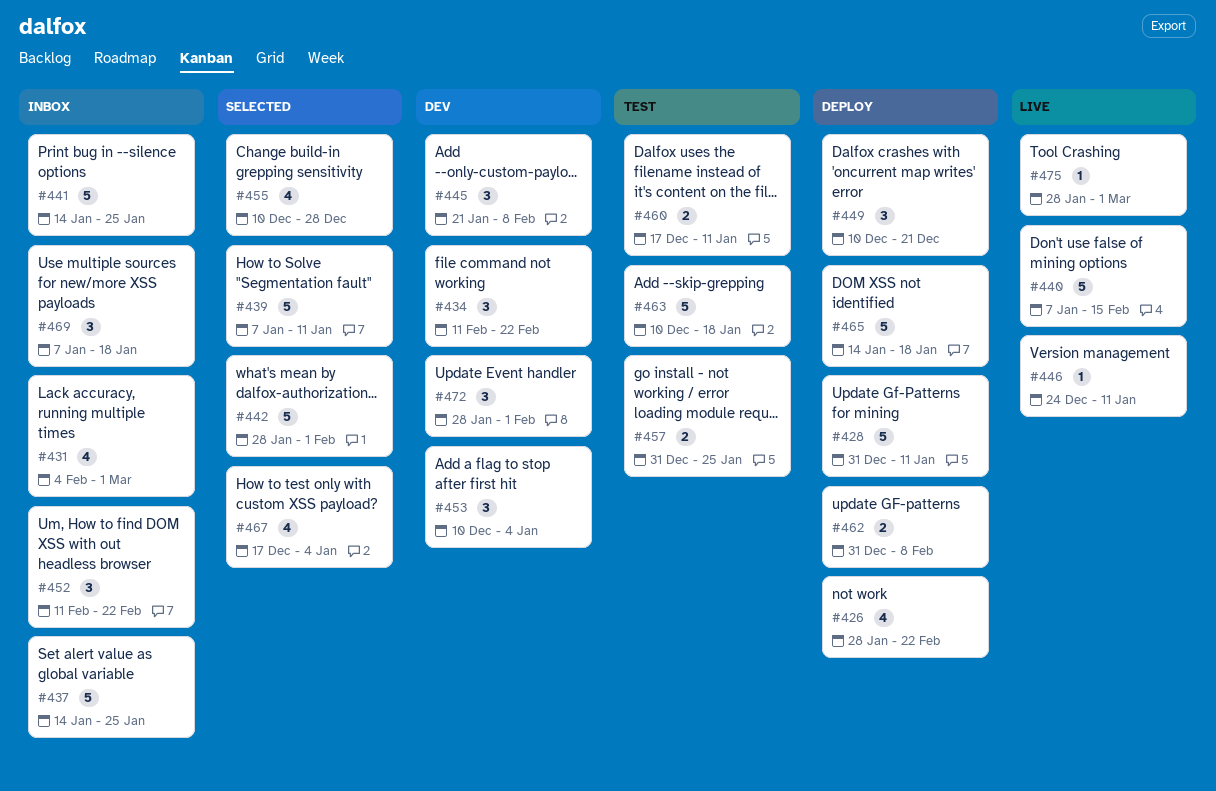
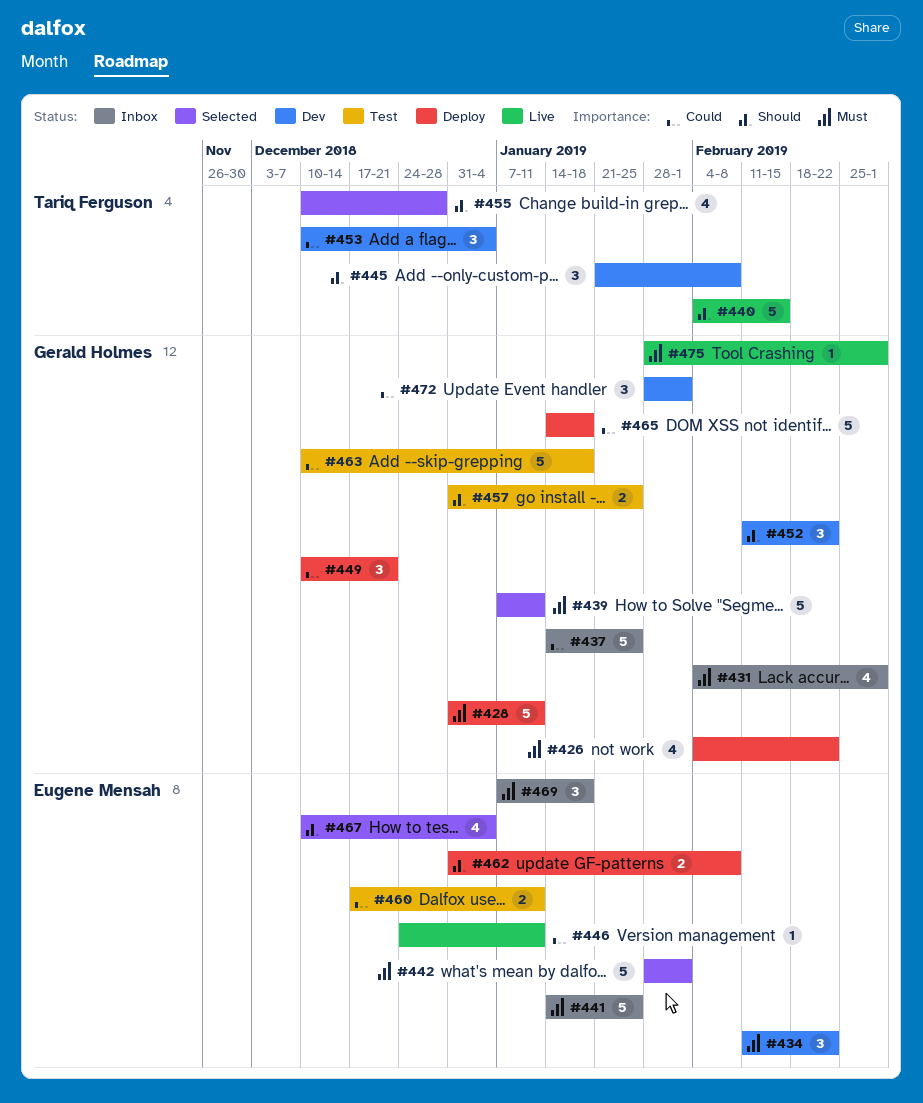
#426, start: Jan 28 -> Feb 4
#440, start: Jan 7 -> Feb 4
#452, status: Inbox -> Dev
#467, start: Dec 17 -> Dec 10

